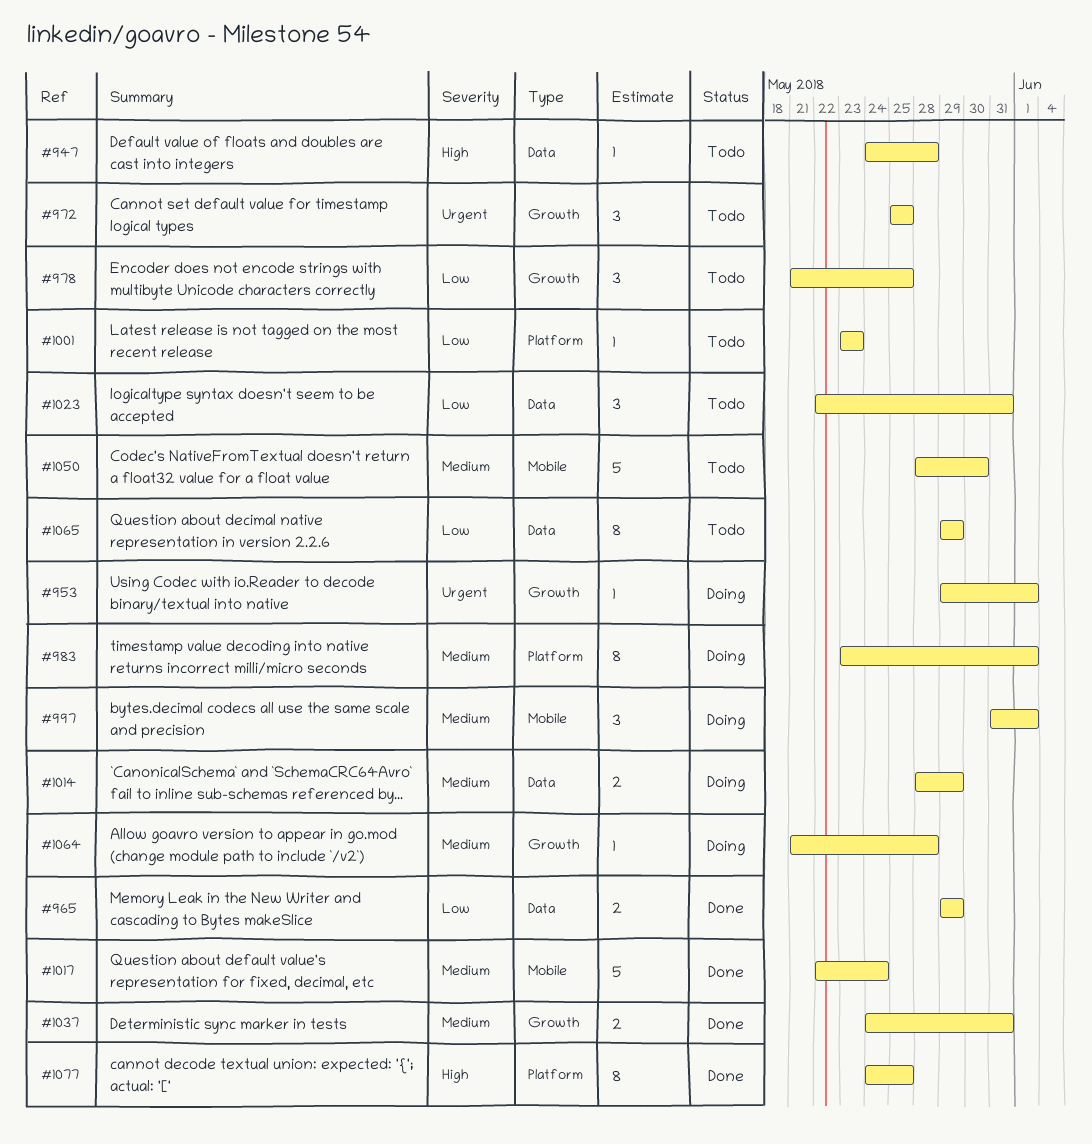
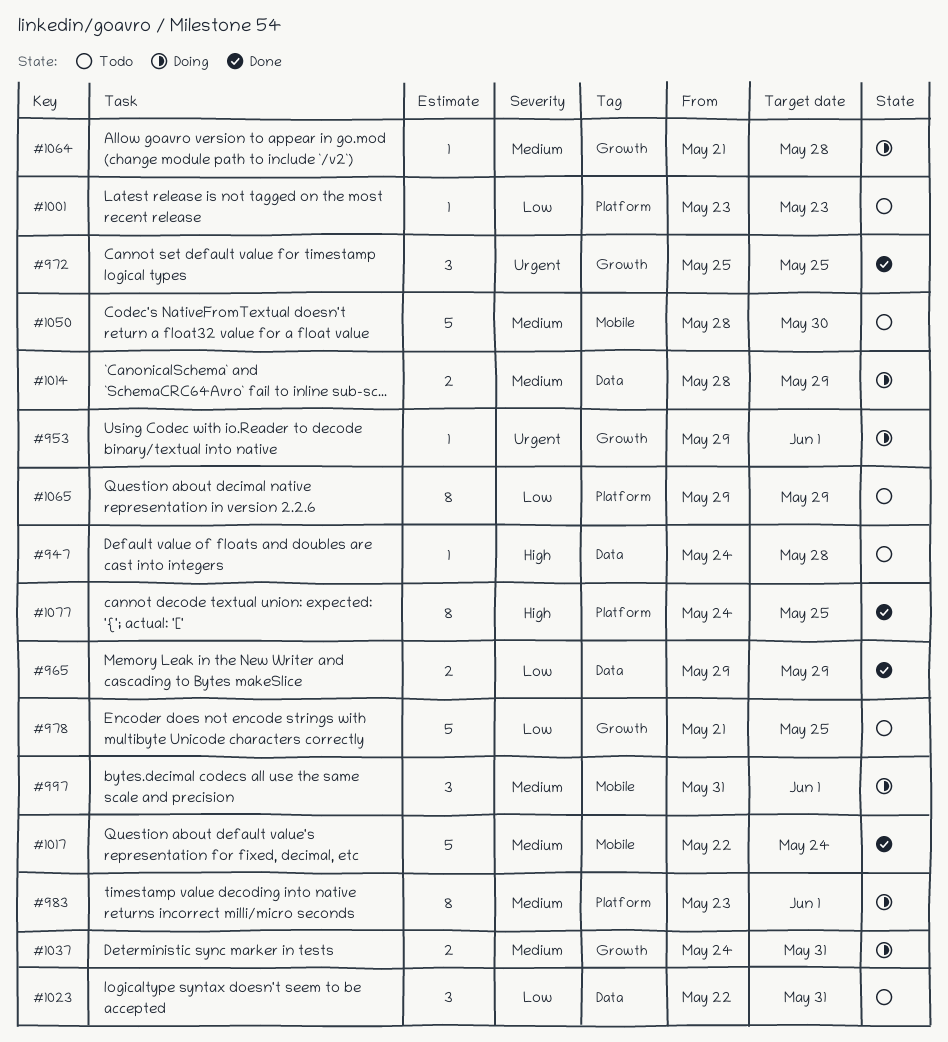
#972, status: Todo -> Done
#978, estimate: 3 -> 5
#1037, status: Done -> Doing
#1065, label: Data -> Platform

